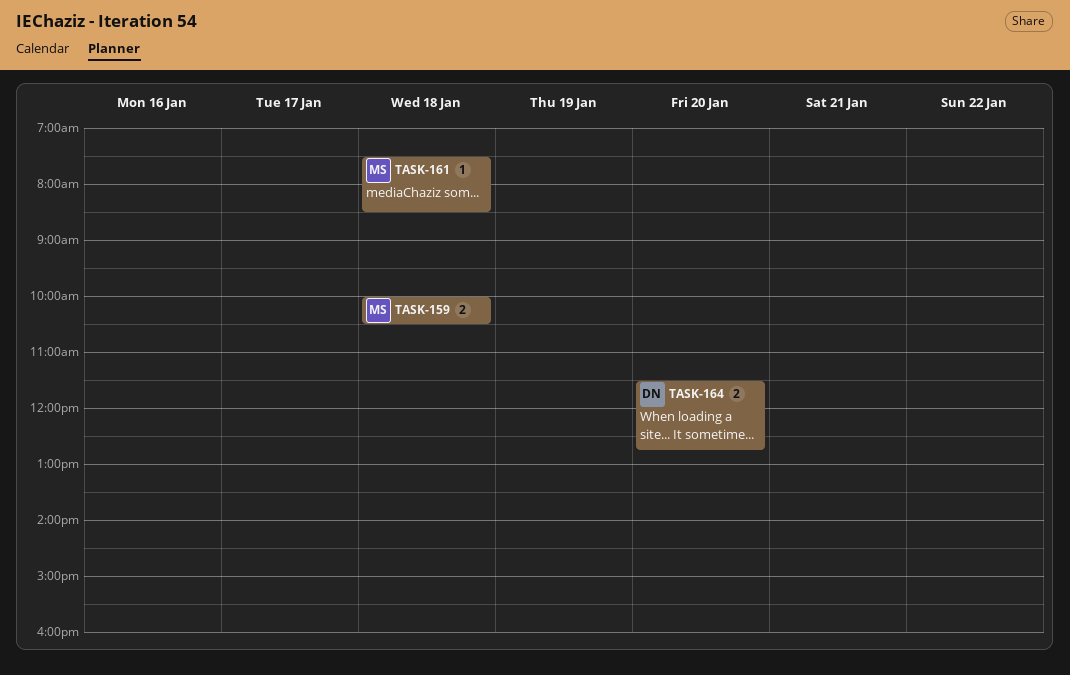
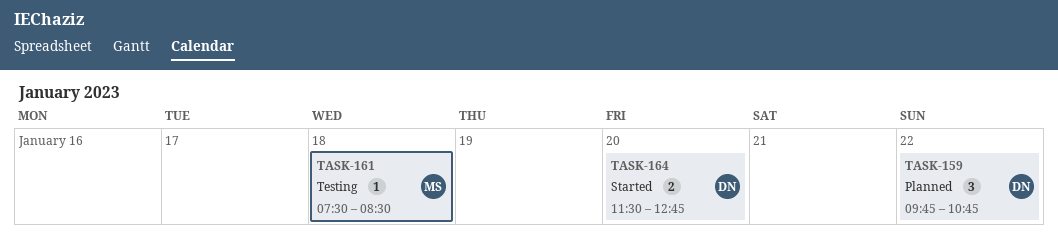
TASK-159, owner: MS -> DN
TASK-159, estimate: 2 -> 3
TASK-159, day: Jan 18 -> Jan 22
TASK-159, begins: 10:00 -> 09:45
TASK-159, ends: 10:30 -> 10:45

